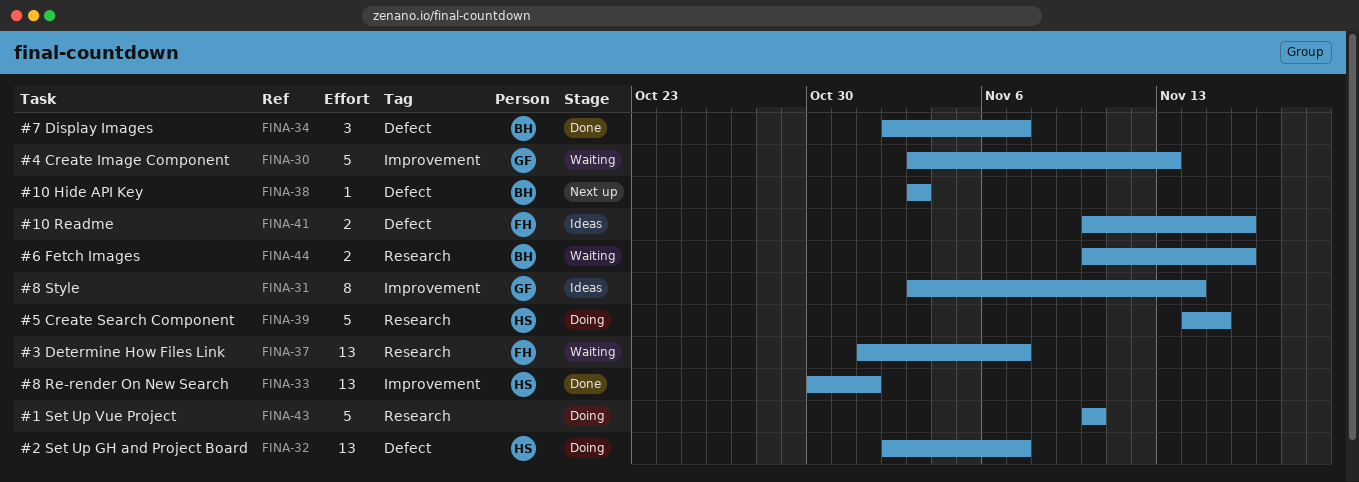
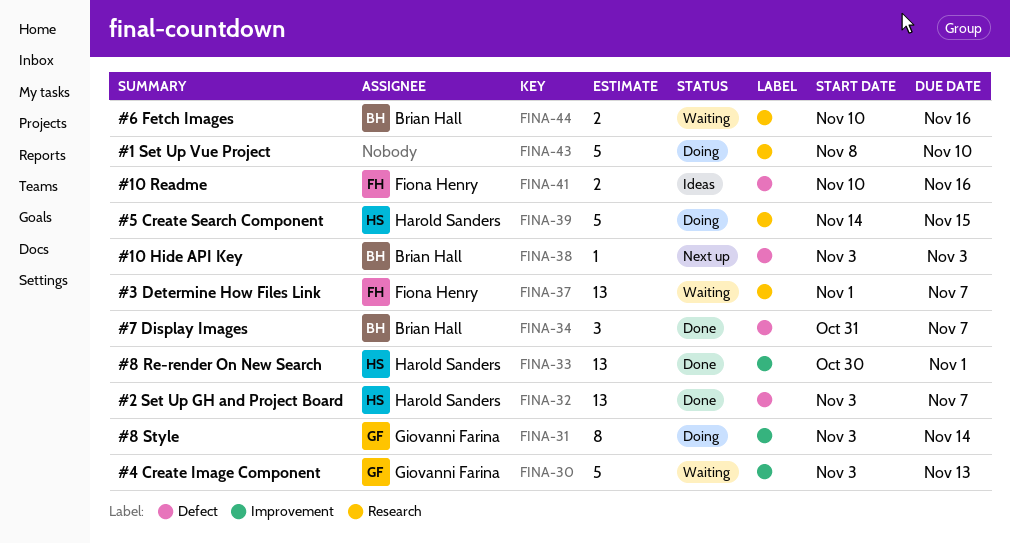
FINA-31, status: Ideas -> Doing
FINA-32, status: Doing -> Done
FINA-32, start: Nov 2 -> Nov 3
FINA-34, start: Nov 2 -> Oct 31
FINA-43, start: Nov 10 -> Nov 8

